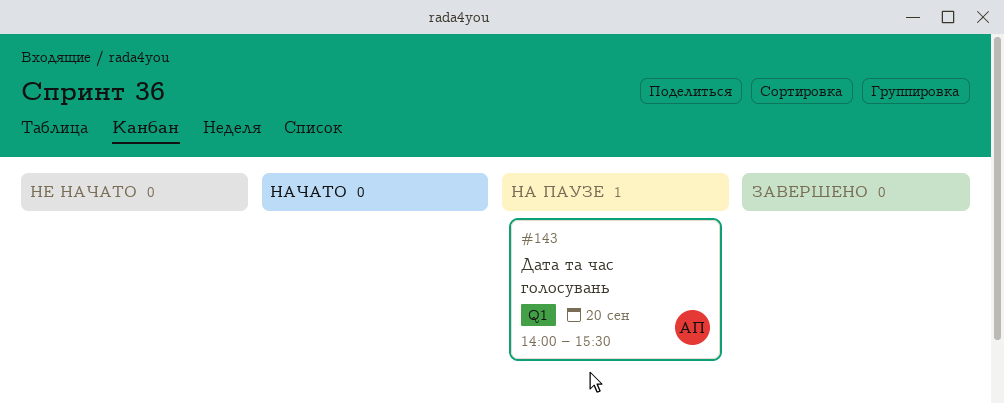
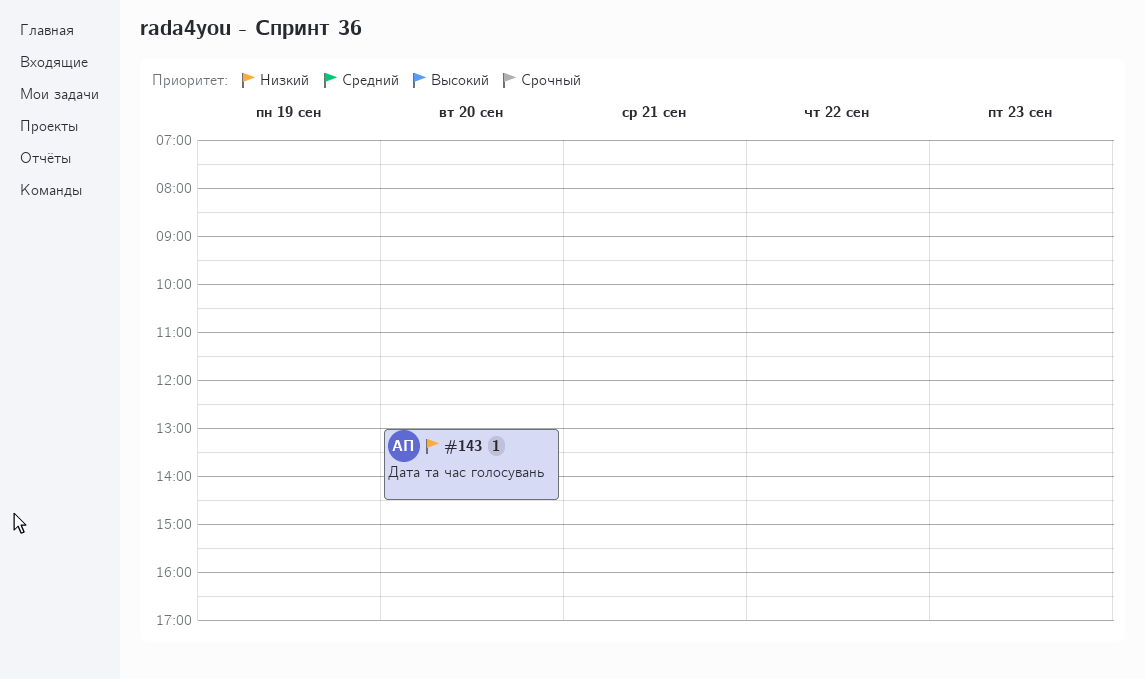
#143, begins: 14:00 -> 13:00
#143, ends: 15:30 -> 14:30

